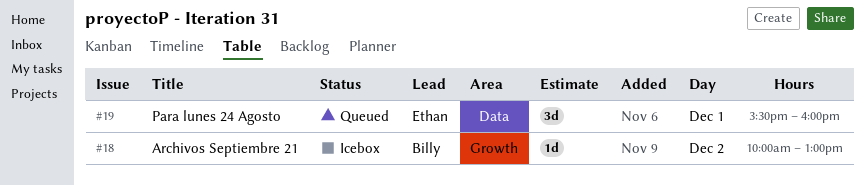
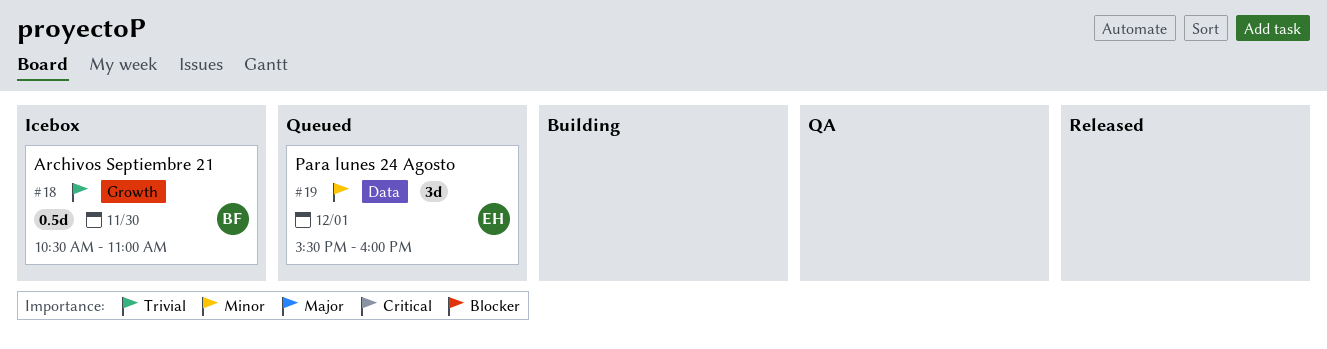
#18, estimate: 1d -> 0.5d
#18, day: Dec 2 -> Nov 30
#18, begins: 10:00 -> 10:30
#18, ends: 13:00 -> 11:00

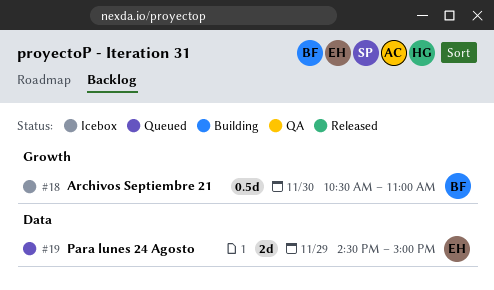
#19, estimate: 3d -> 2d
#19, day: Dec 1 -> Nov 29
#19, begins: 15:30 -> 14:30
#19, ends: 16:00 -> 15:00

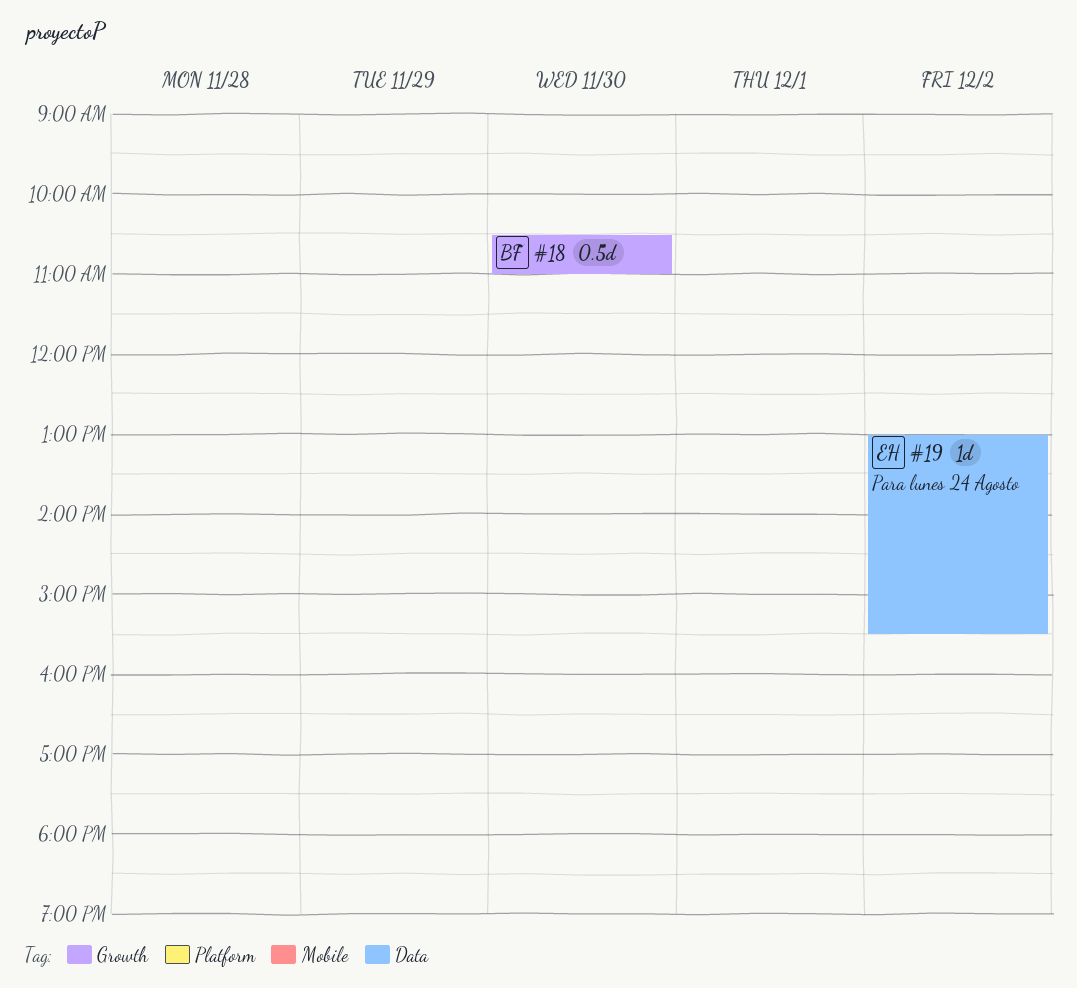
#19, estimate: 2d -> 1d
#19, day: Nov 29 -> Dec 2
#19, begins: 14:30 -> 13:00
#19, ends: 15:00 -> 15:30

